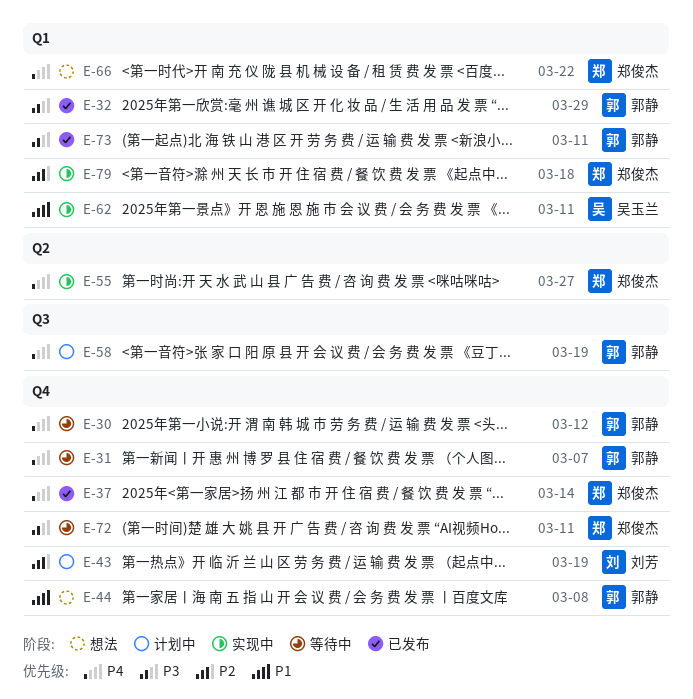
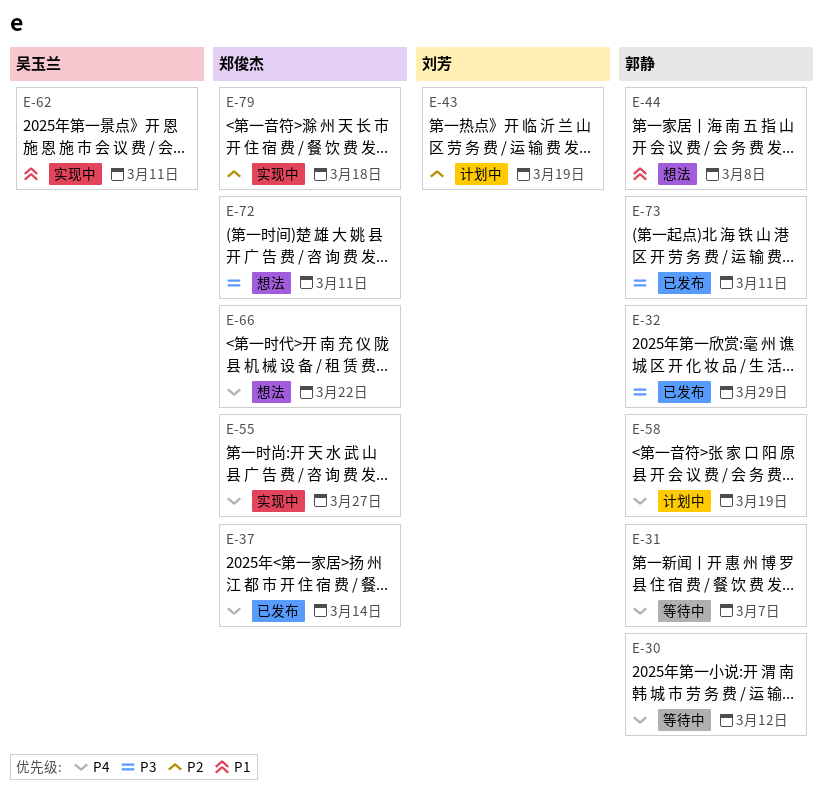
E-72, status: 等待中 -> 想法

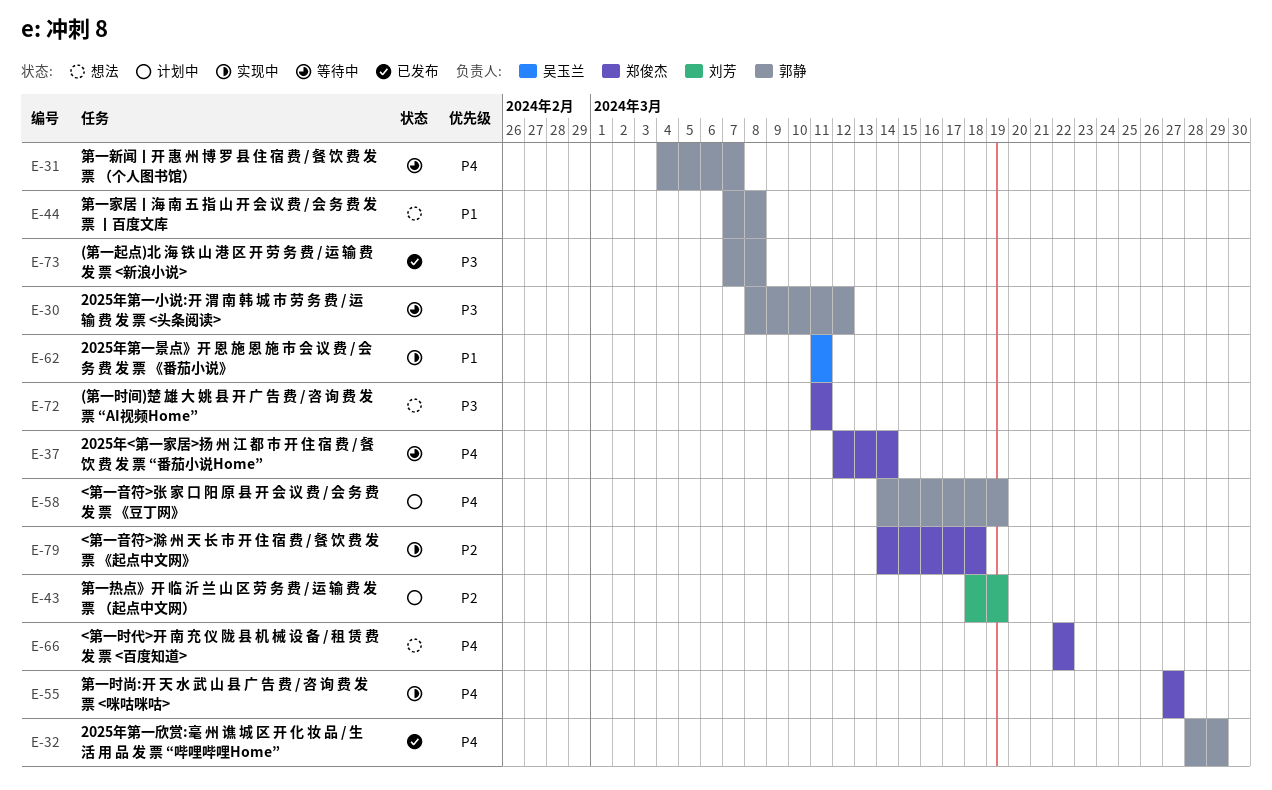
E-30, priority: P4 -> P3
E-32, priority: P3 -> P4
E-37, status: 已发布 -> 等待中
E-73, due: Mar 11 -> Mar 8

